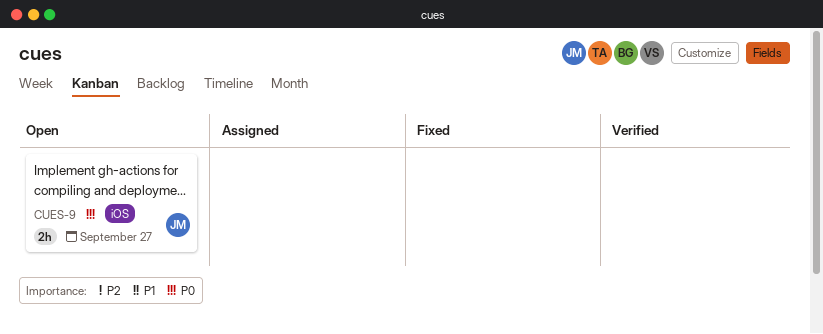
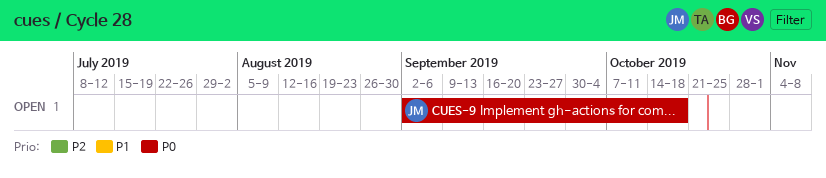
CUES-9, due: Sep 27 -> Oct 18

